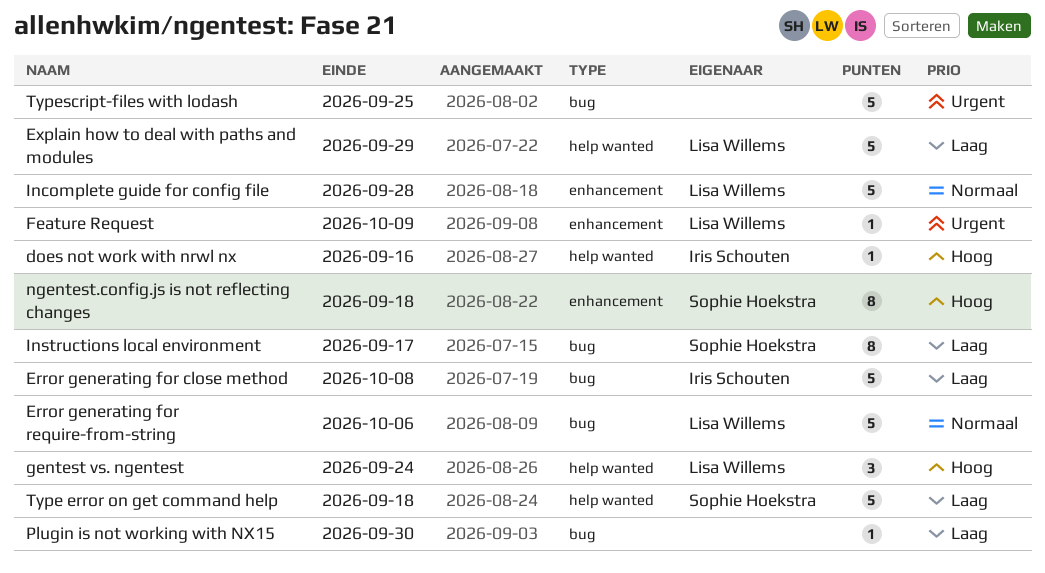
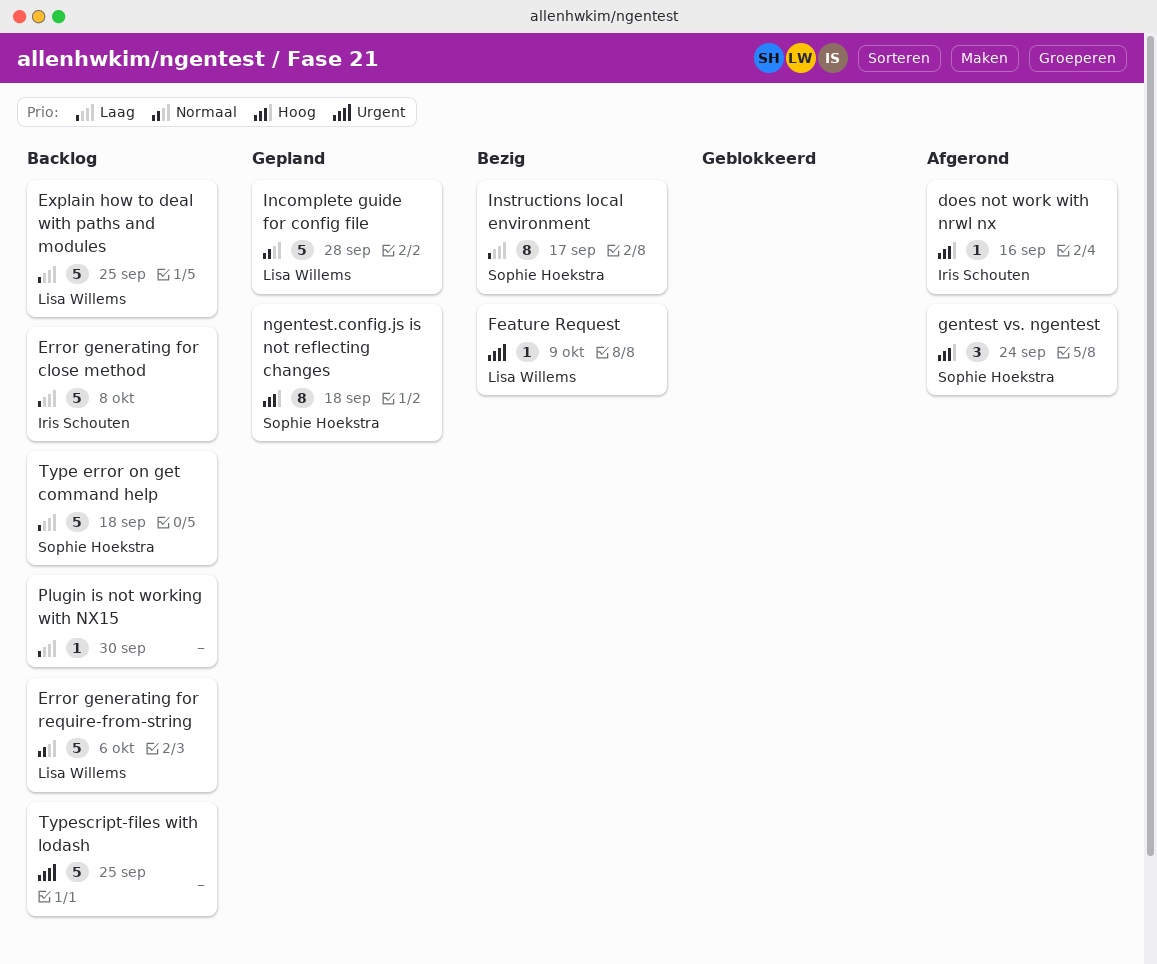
Explain how to deal with paths and modules, due: Sep 29 -> Sep 25
gentest vs. ngentest, owner: Lisa Willems -> Sophie Hoekstra

